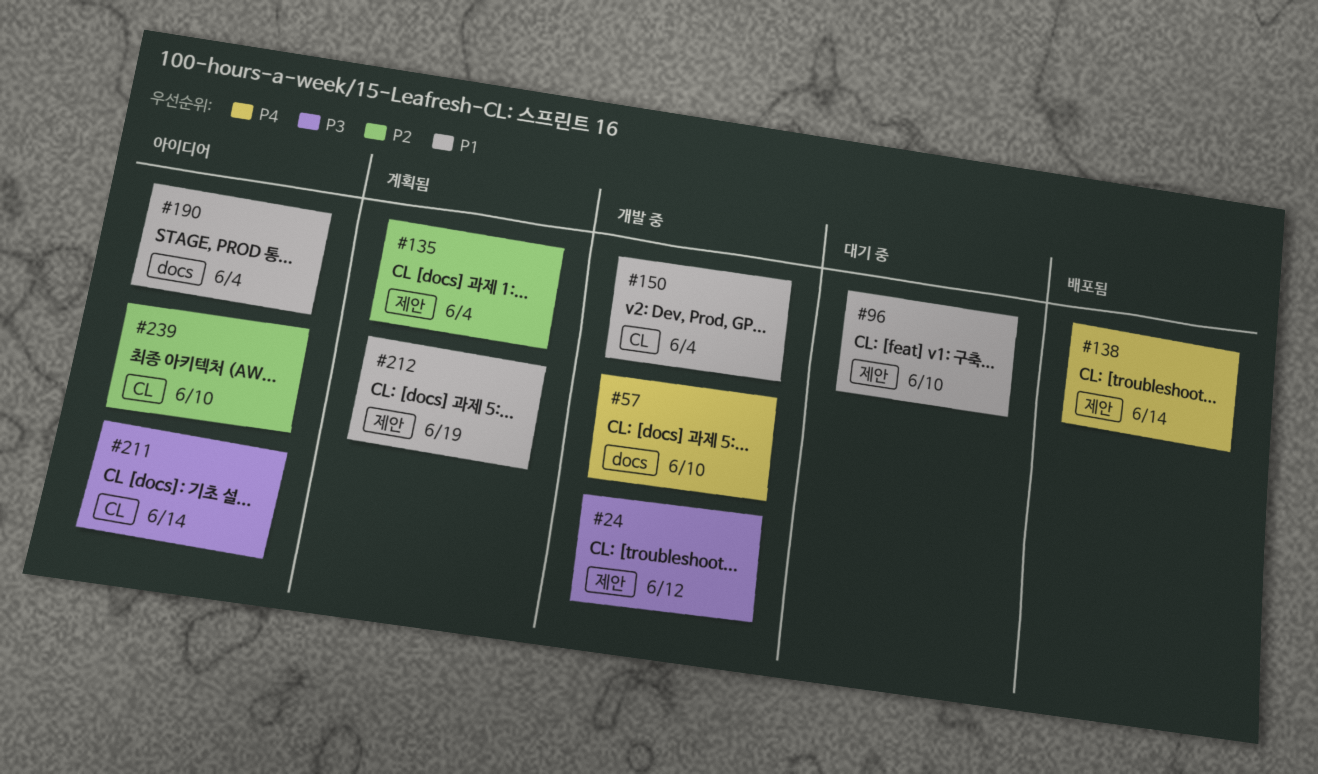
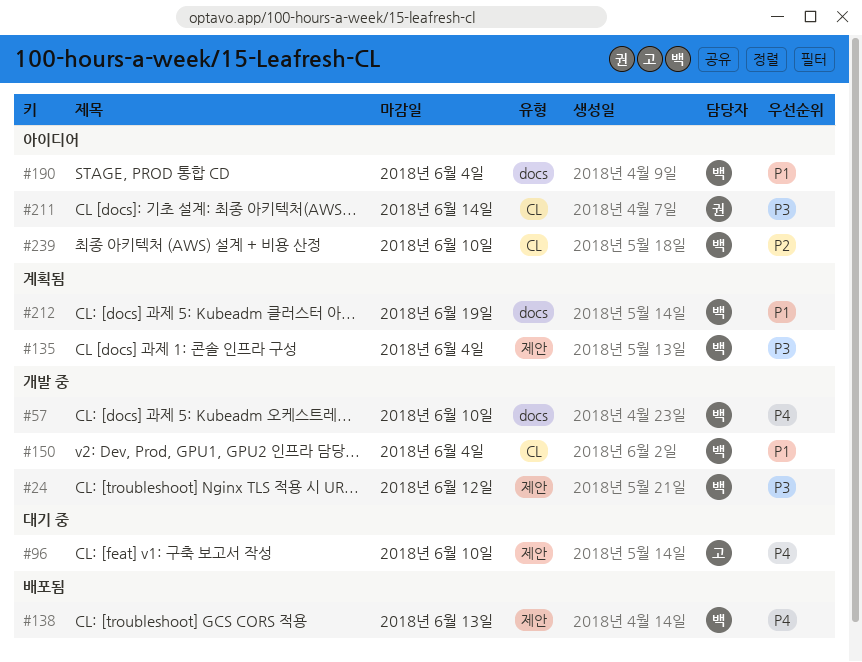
#96, priority: P1 -> P4
#135, priority: P2 -> P3
#138, due: Jun 14 -> Jun 13
#212, label: 제안 -> docs

